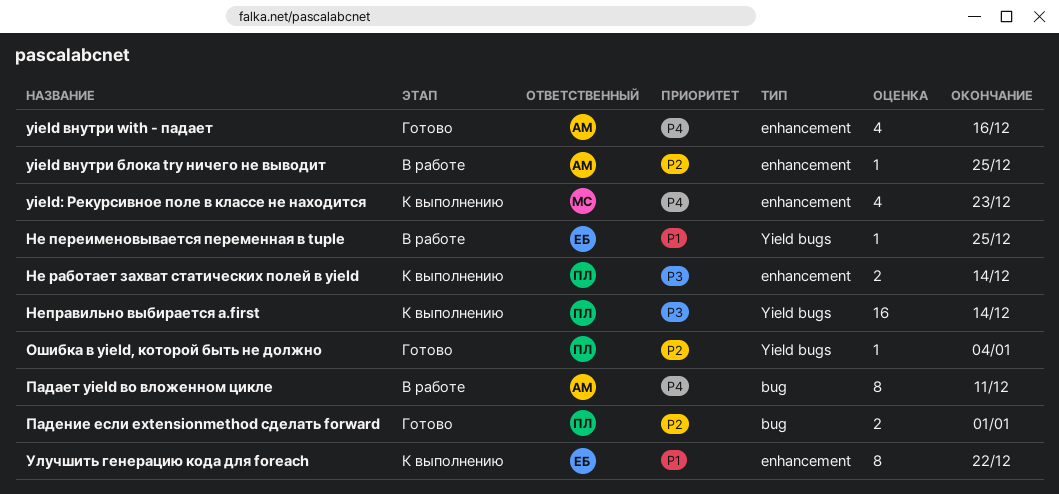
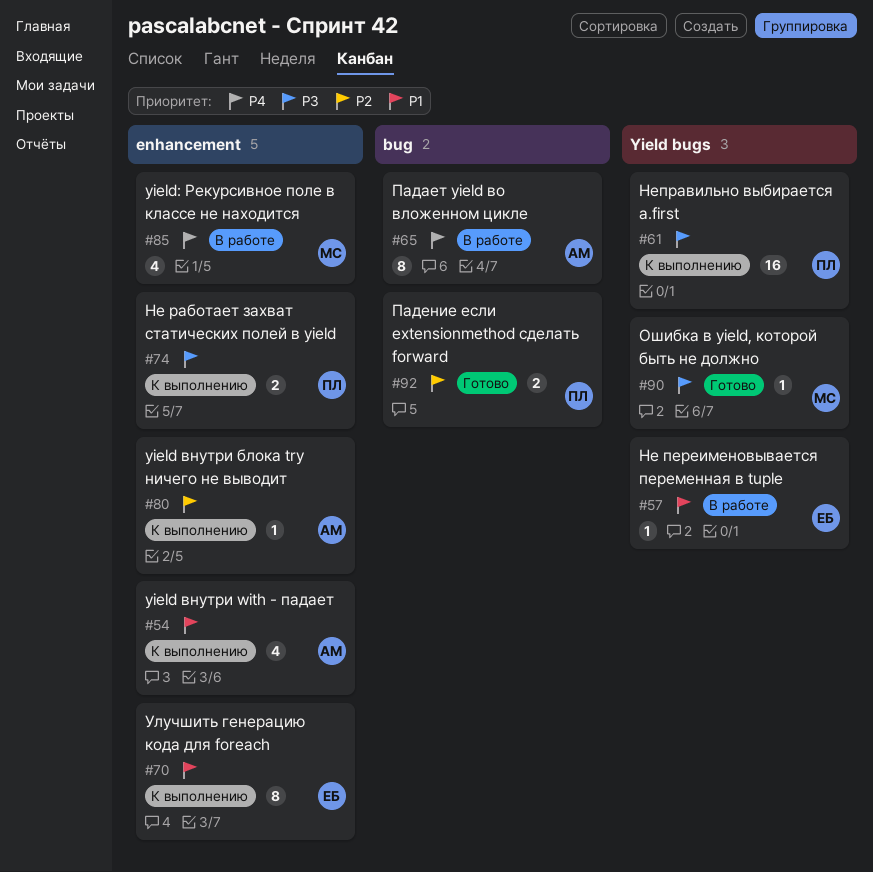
yield внутри with - падает, status: Готово -> К выполнению
yield внутри with - падает, priority: P4 -> P1
yield внутри блока try ничего не выводит, status: В работе -> К выполнению
yield: Рекурсивное поле в классе не находится, status: К выполнению -> В работе
Ошибка в yield, которой быть не должно, owner: ПЛ -> МС
Ошибка в yield, которой быть не должно, priority: P2 -> P3

